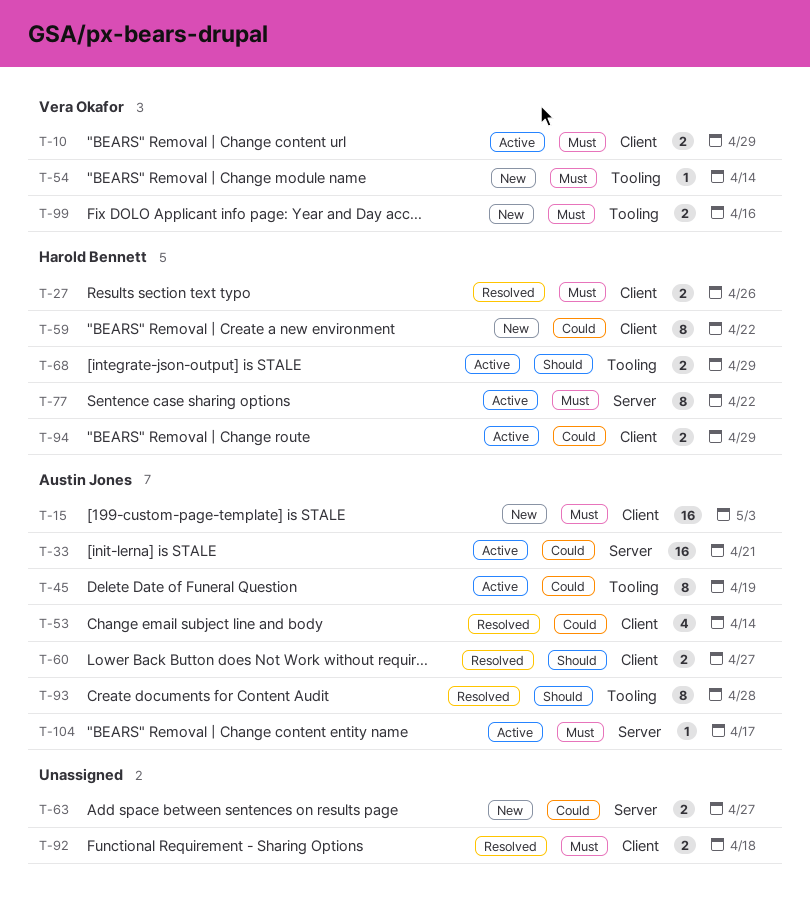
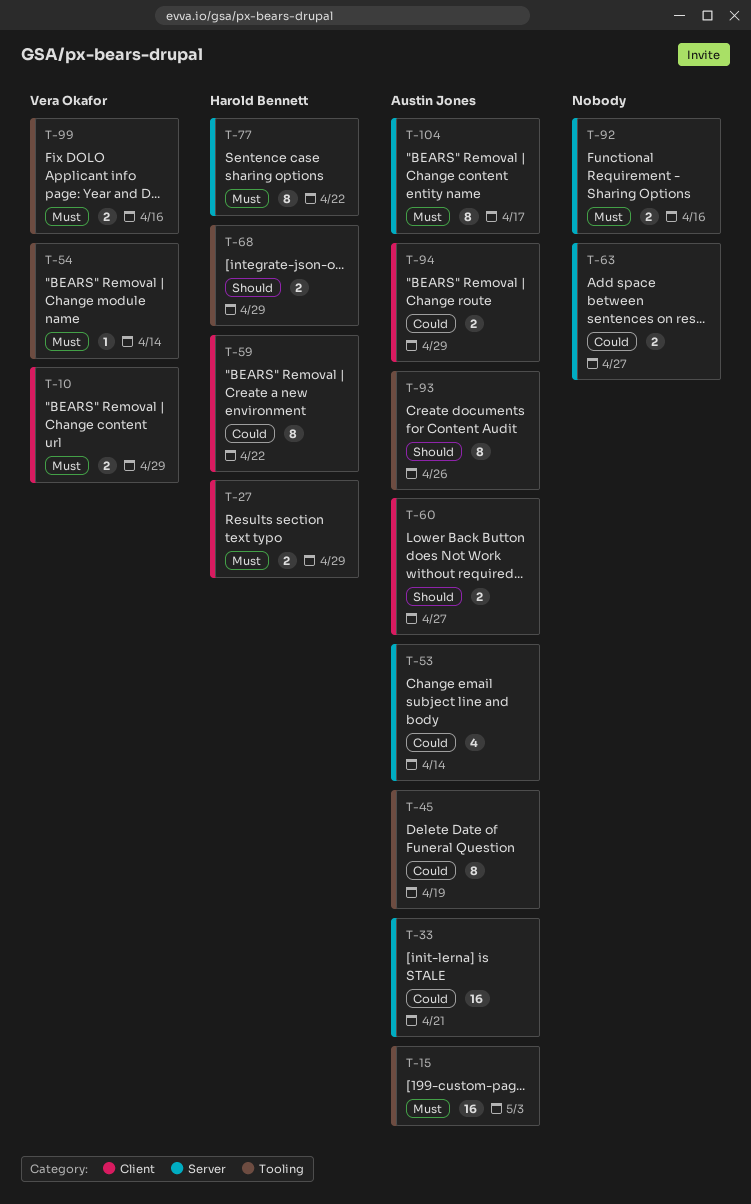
T-15, label: Client -> Tooling
T-27, due: Apr 26 -> Apr 29
T-53, label: Client -> Server
T-92, label: Client -> Server
T-92, due: Apr 18 -> Apr 16
T-93, due: Apr 28 -> Apr 26
T-94, owner: Harold Bennett -> Austin Jones
T-104, estimate: 1 -> 8

